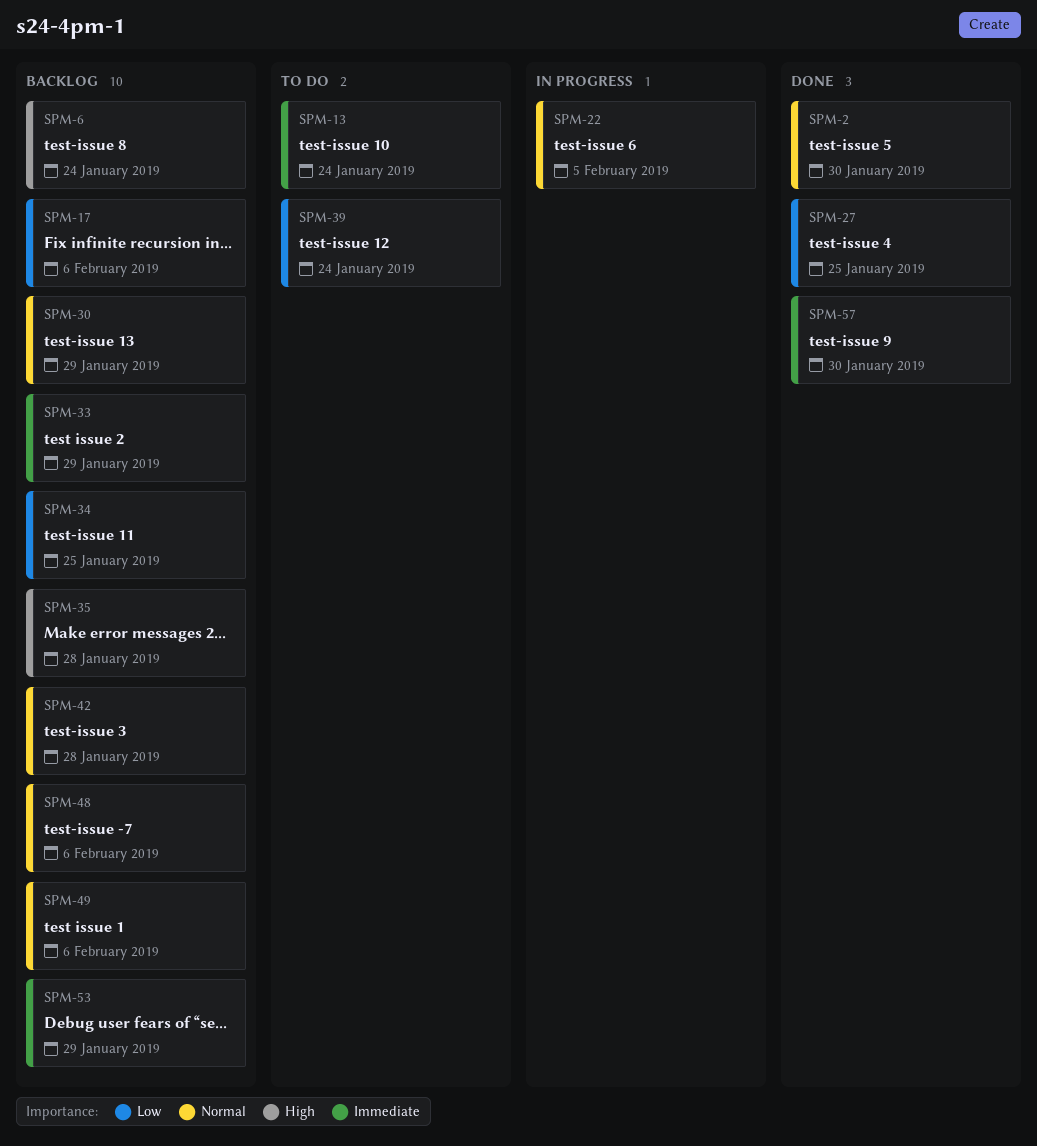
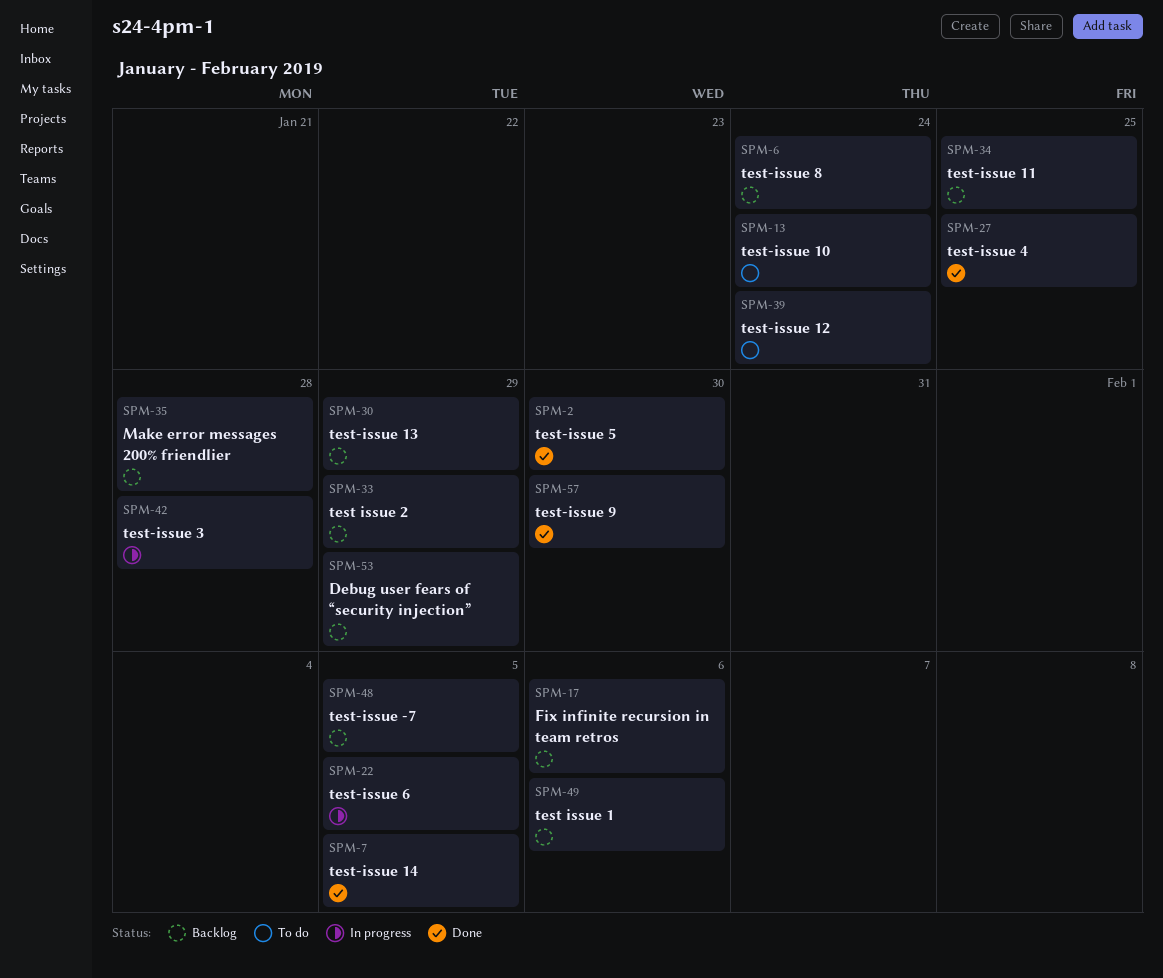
SPM-7: none -> present
SPM-42, status: Backlog -> In progress
SPM-48, due: Feb 6 -> Feb 5

